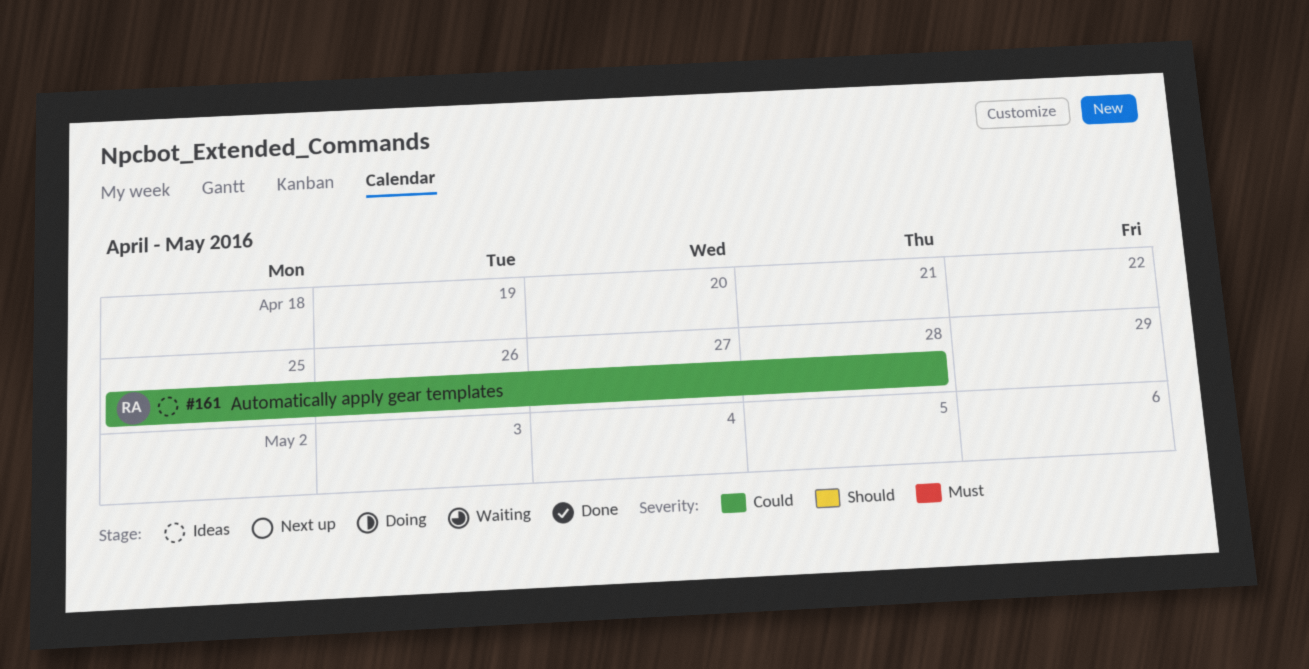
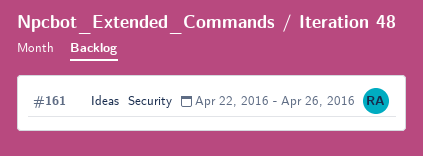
#161, start: Apr 25 -> Apr 22
#161, due: Apr 28 -> Apr 26

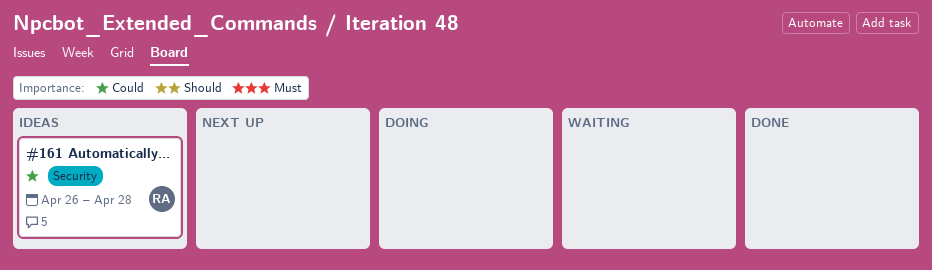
#161, start: Apr 22 -> Apr 26
#161, due: Apr 26 -> Apr 28

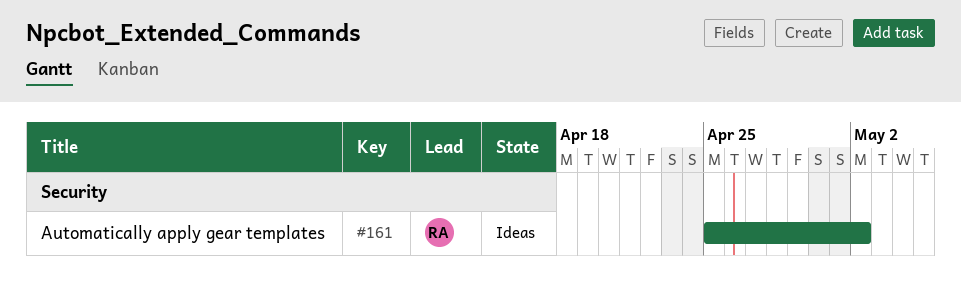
#161, start: Apr 26 -> Apr 25
#161, due: Apr 28 -> May 2

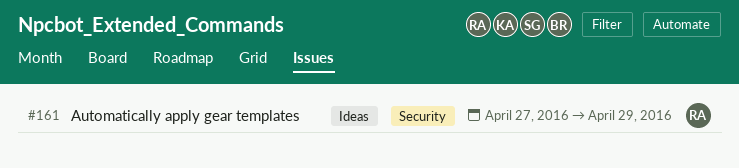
#161, start: Apr 25 -> Apr 27
#161, due: May 2 -> Apr 29

